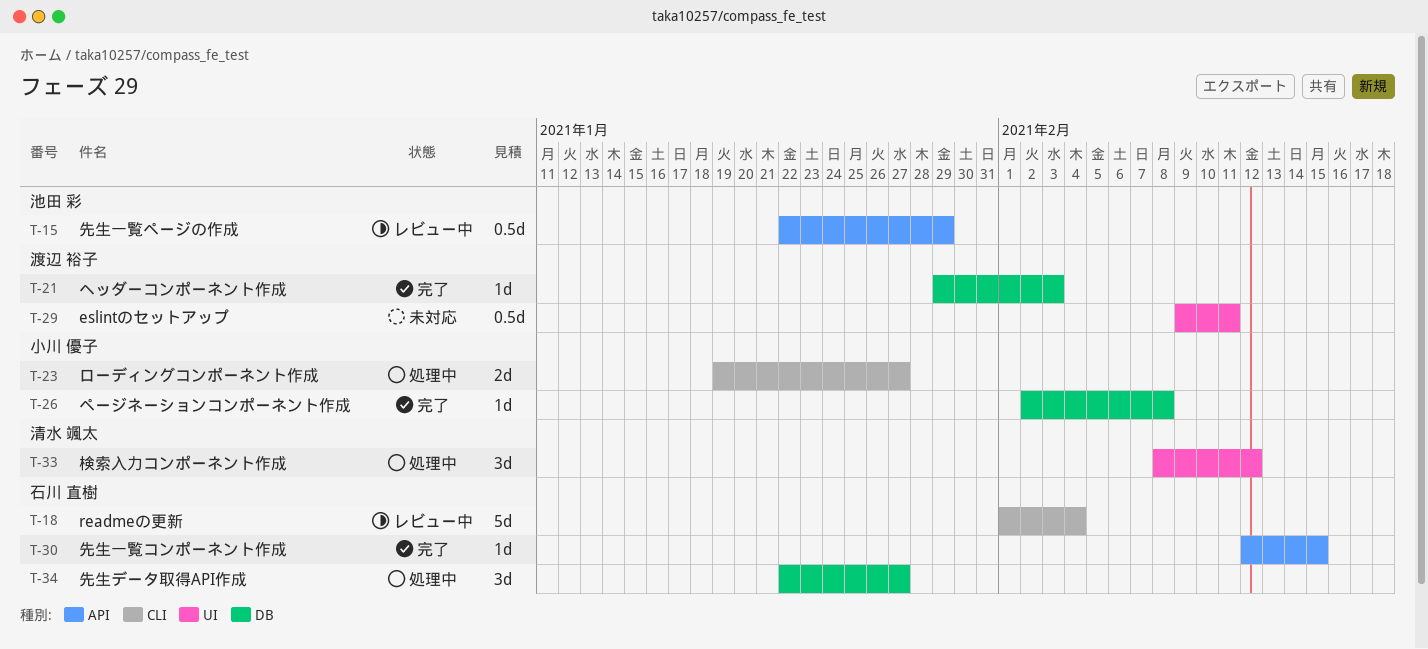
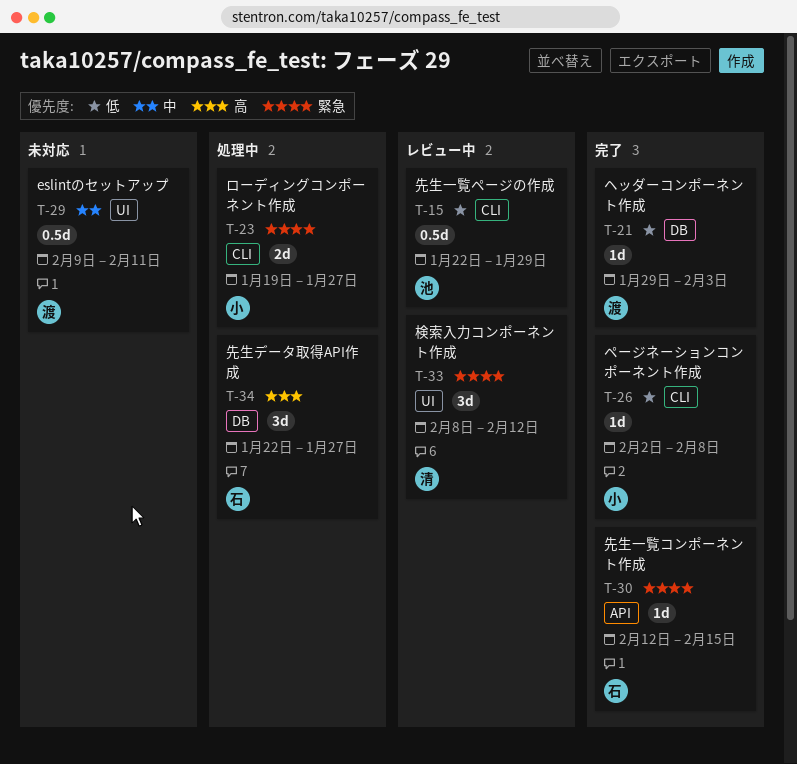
T-15, label: API -> CLI
T-18: present -> none
T-26, label: DB -> CLI
T-33, status: 処理中 -> レビュー中

